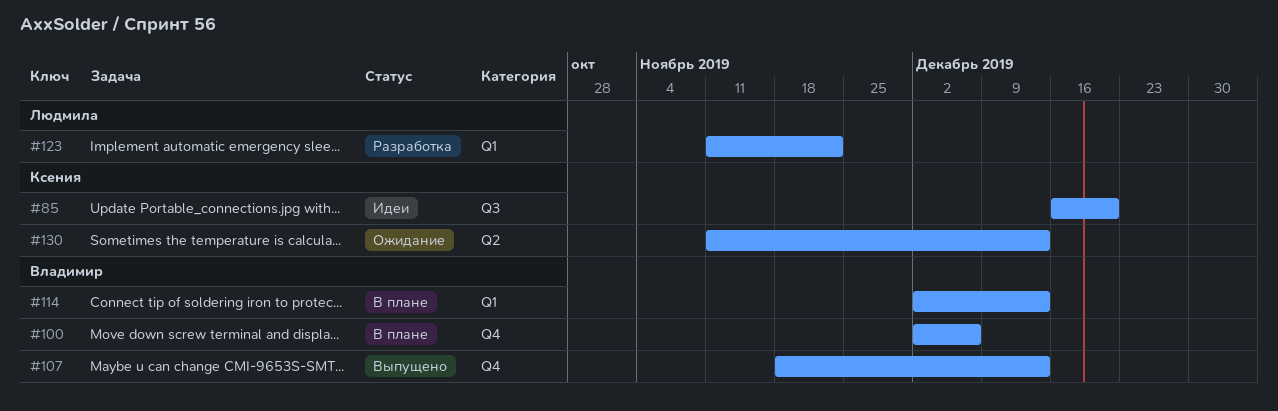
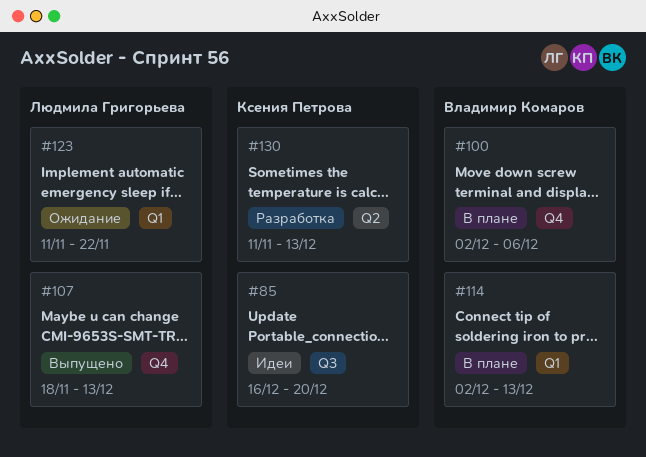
#107, owner: Владимир Комаров -> Людмила Григорьева
#123, status: Разработка -> Ожидание
#130, status: Ожидание -> Разработка

